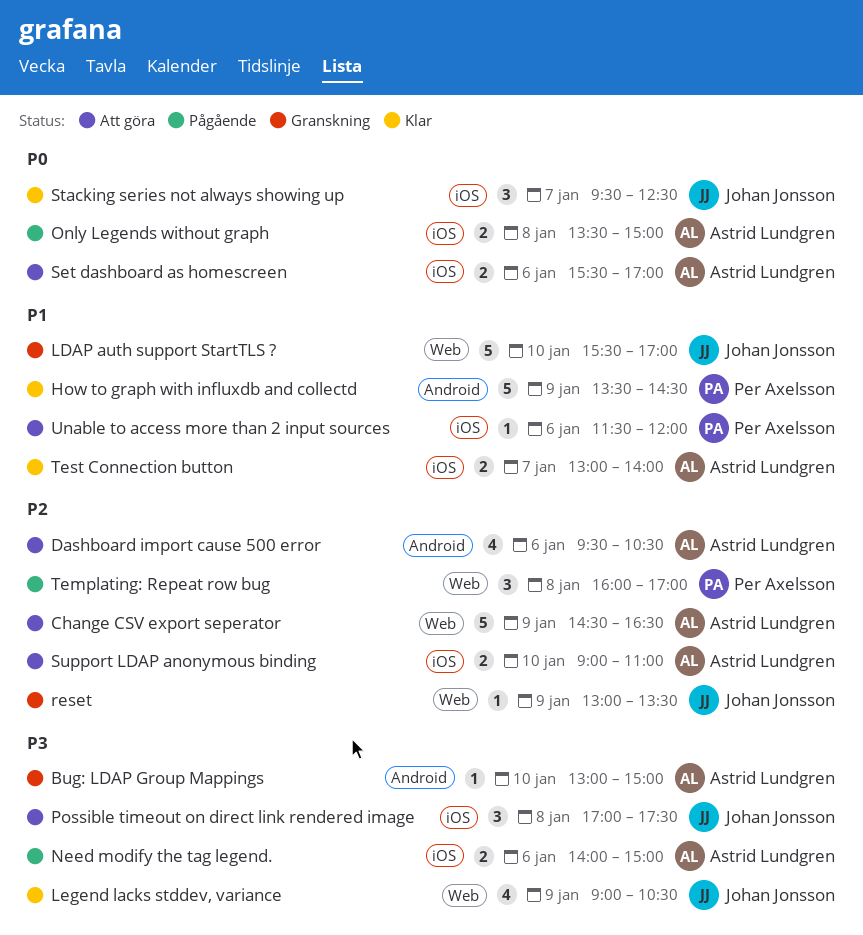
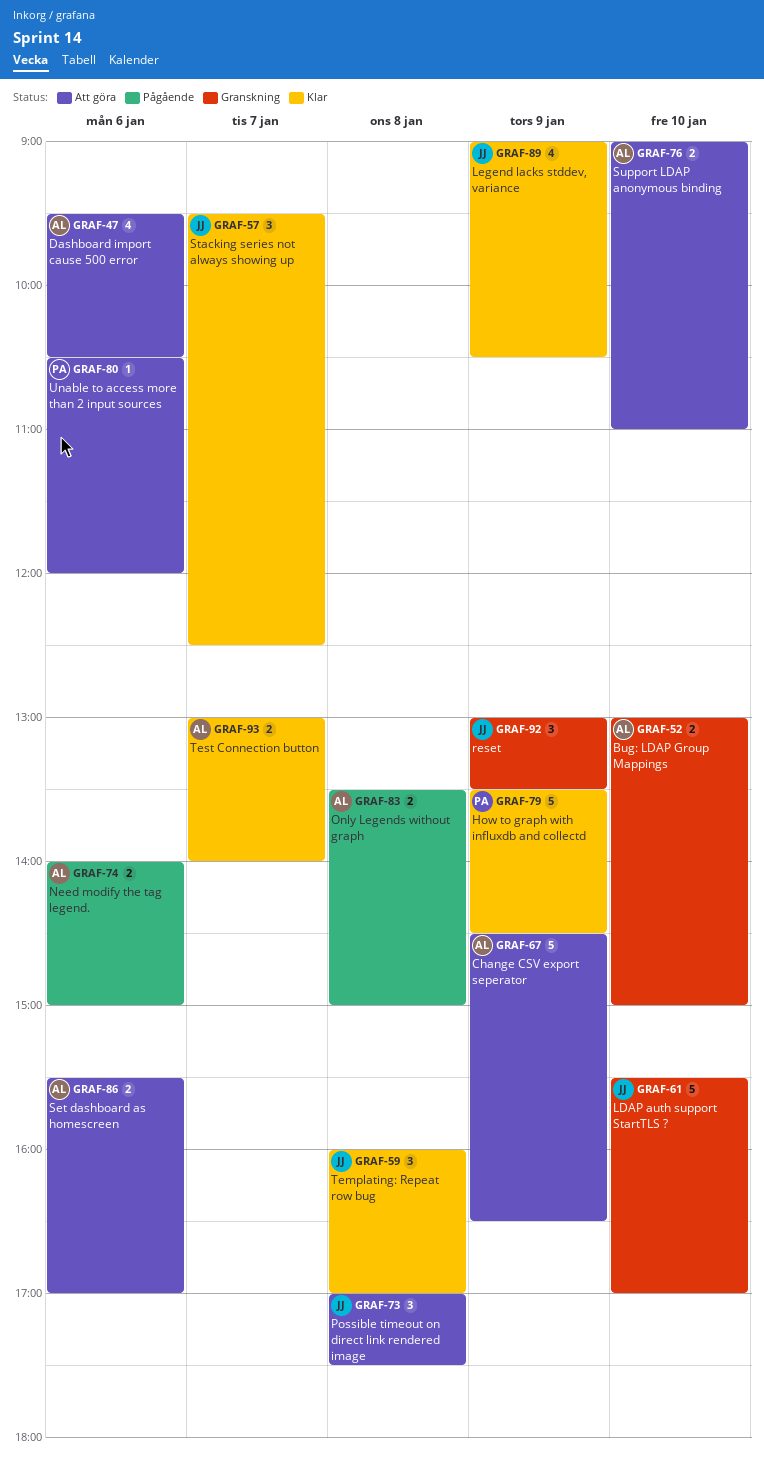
Bug: LDAP Group Mappings, estimate: 1 -> 2
reset, estimate: 1 -> 3
Templating: Repeat row bug, status: Pågående -> Klar
Templating: Repeat row bug, owner: Per Axelsson -> Johan Jonsson
Unable to access more than 2 input sources, begins: 11:30 -> 10:30

